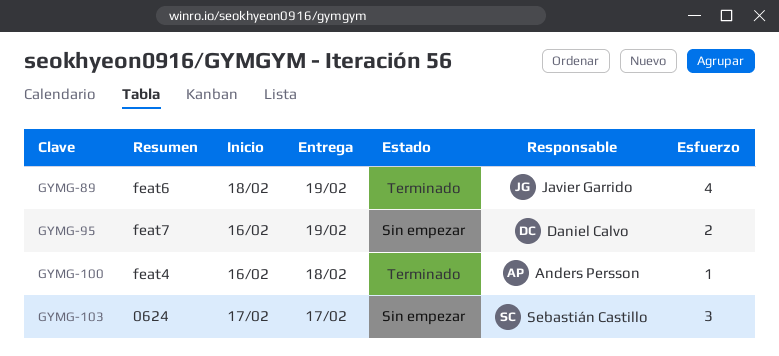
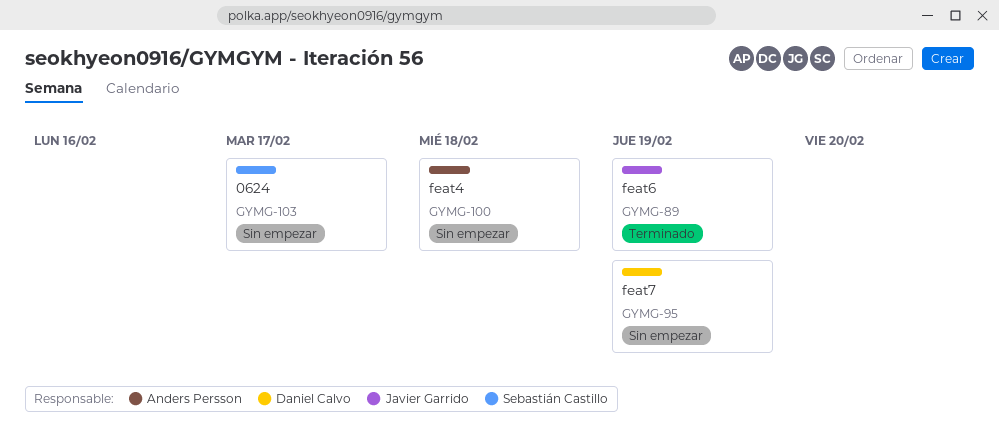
GYMG-100, status: Terminado -> Sin empezar

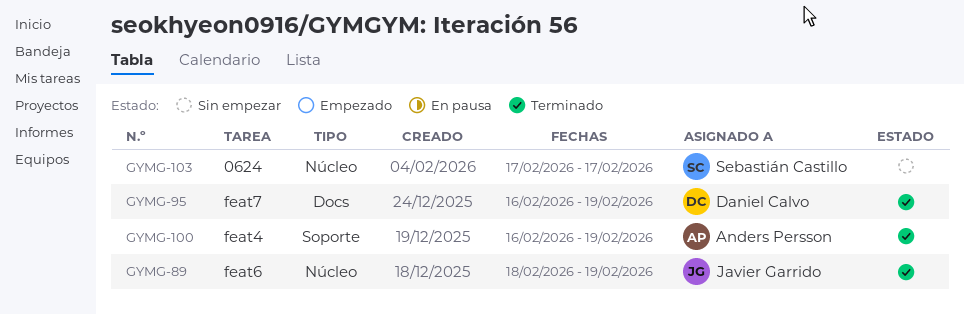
GYMG-95, status: Sin empezar -> Terminado
GYMG-100, status: Sin empezar -> Terminado
GYMG-100, due: Feb 18 -> Feb 19

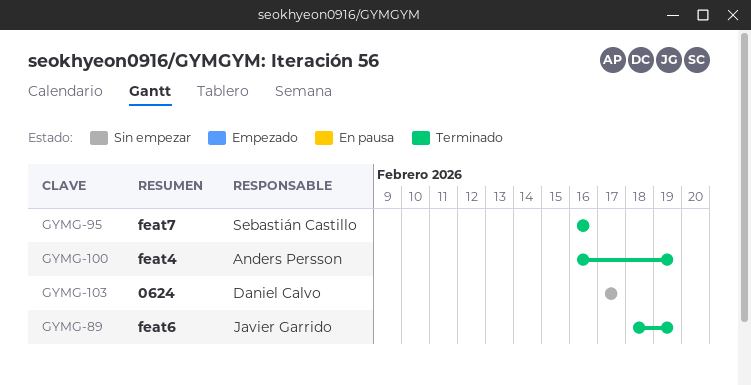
GYMG-95, owner: Daniel Calvo -> Sebastián Castillo
GYMG-95, due: Feb 19 -> Feb 16
GYMG-103, owner: Sebastián Castillo -> Daniel Calvo

